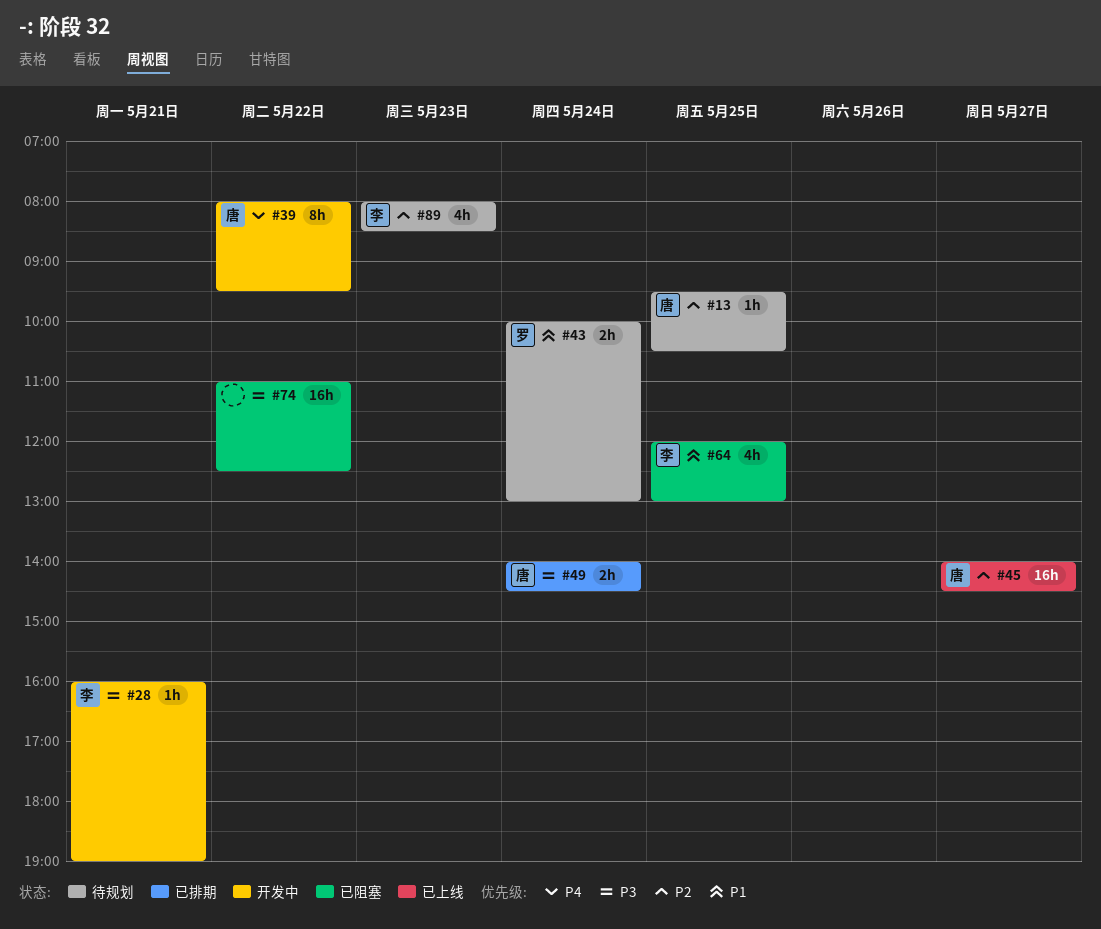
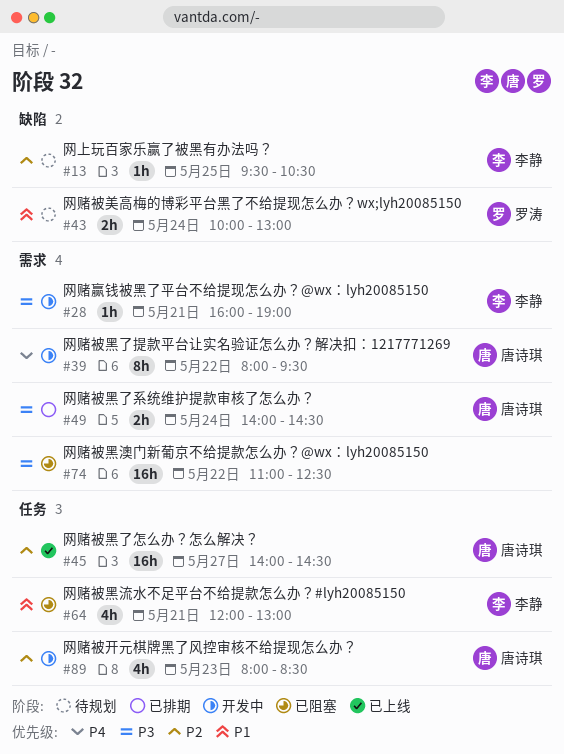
#13, owner: 唐诗琪 -> 李静
#64, day: May 25 -> May 21
#89, status: 待规划 -> 开发中
#89, owner: 李静 -> 唐诗琪

